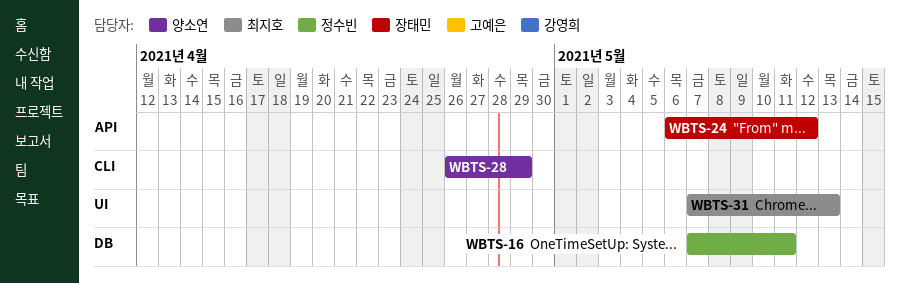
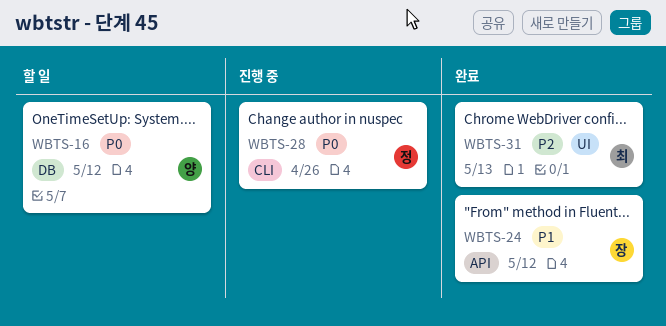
WBTS-16, owner: 정수빈 -> 양소연
WBTS-16, due: May 11 -> May 12
WBTS-28, owner: 양소연 -> 정수빈
WBTS-28, due: Apr 29 -> Apr 26

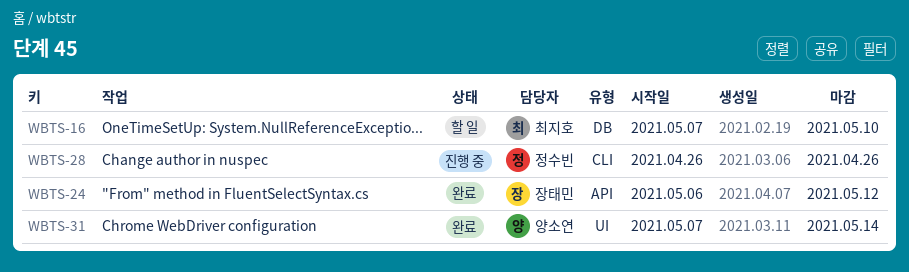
WBTS-16, owner: 양소연 -> 최지호
WBTS-16, due: May 12 -> May 10
WBTS-31, owner: 최지호 -> 양소연
WBTS-31, due: May 13 -> May 14

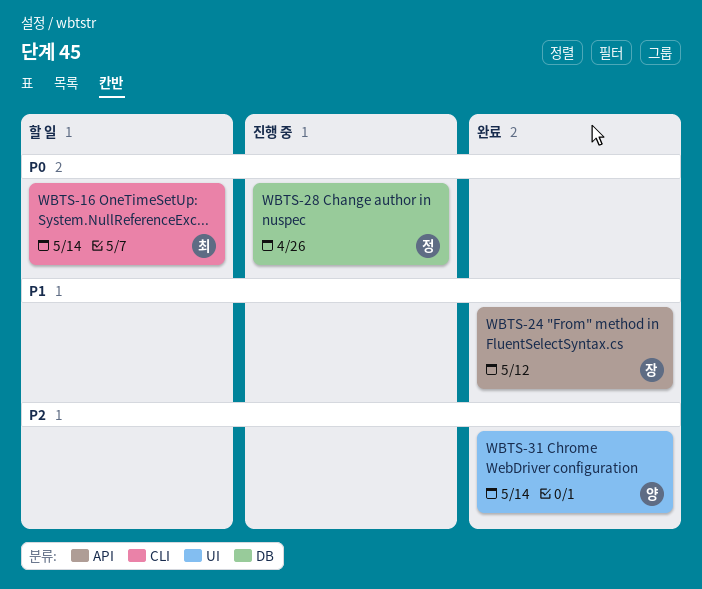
WBTS-16, label: DB -> CLI
WBTS-16, due: May 10 -> May 14
WBTS-28, label: CLI -> DB

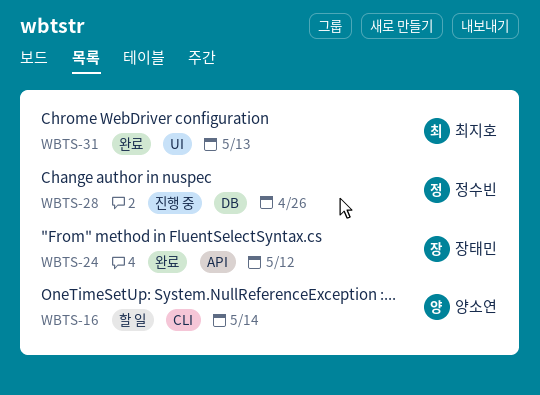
WBTS-16, owner: 최지호 -> 양소연
WBTS-31, owner: 양소연 -> 최지호
WBTS-31, due: May 14 -> May 13

